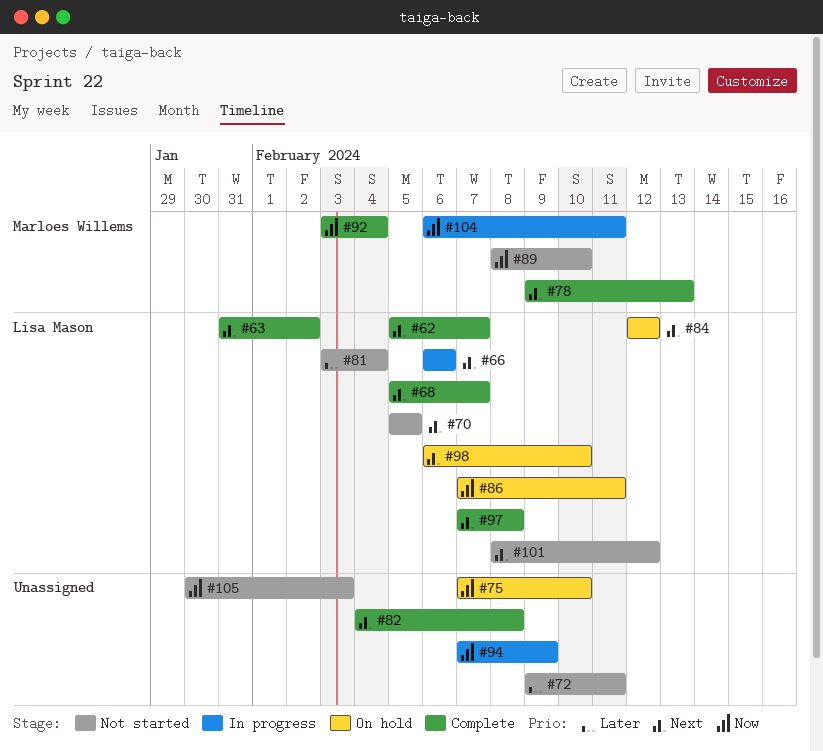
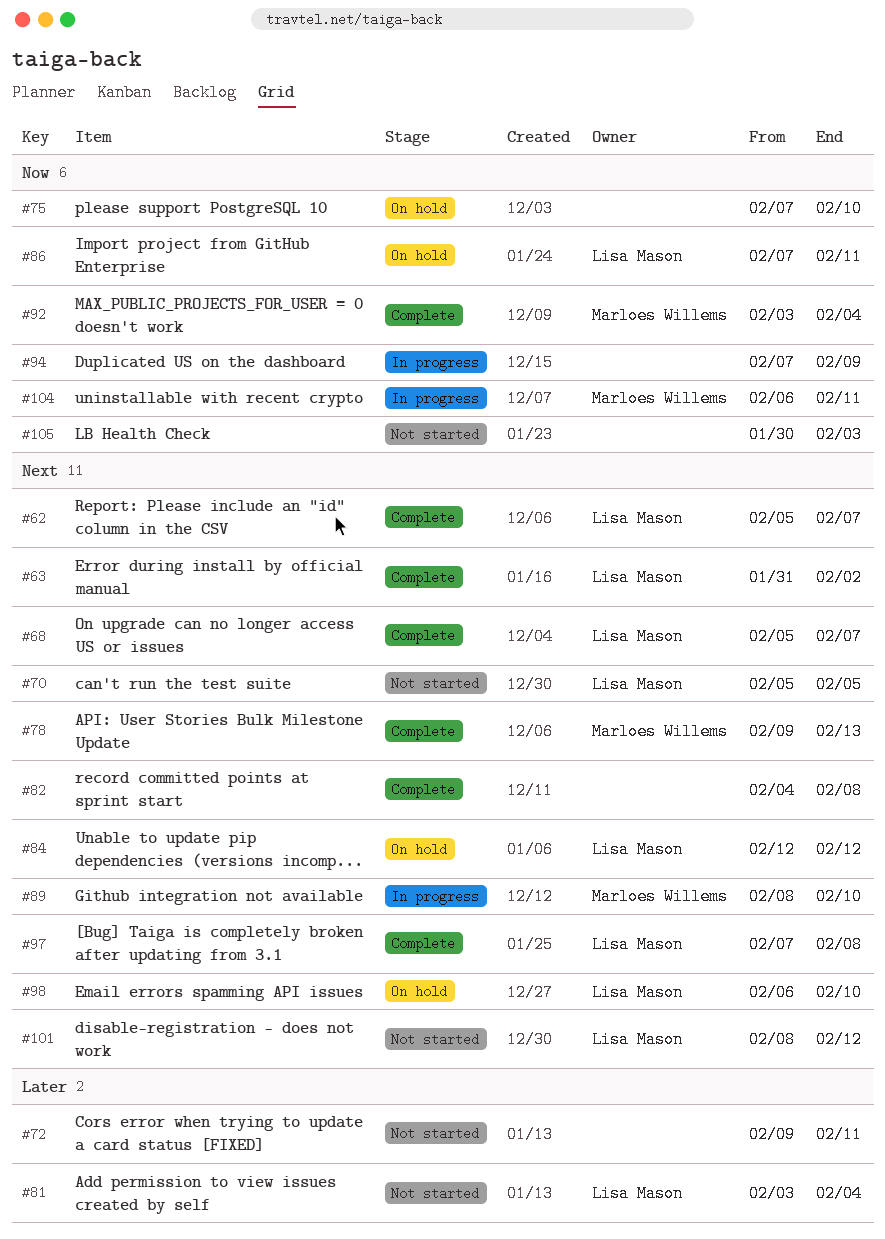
#66: present -> none
#89, status: Not started -> In progress
#89, priority: Now -> Next

